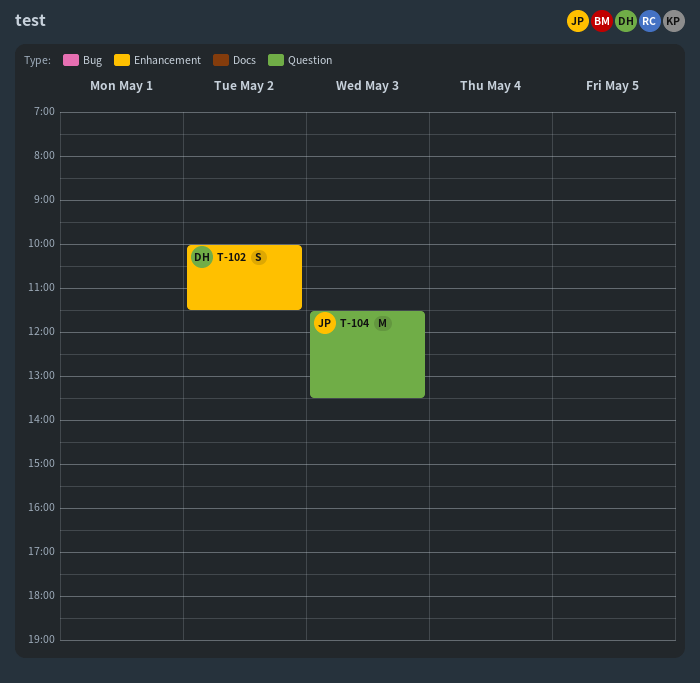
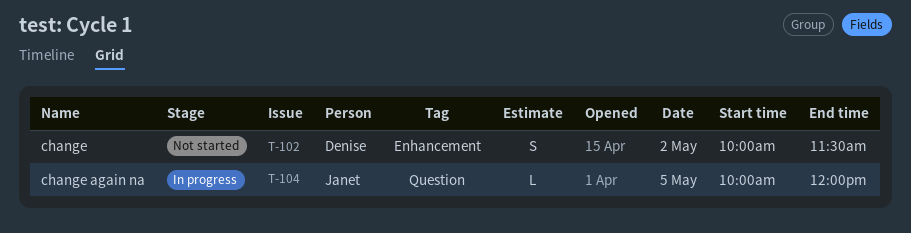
T-104, estimate: M -> L
T-104, day: May 3 -> May 5
T-104, begins: 11:30 -> 10:00
T-104, ends: 13:30 -> 12:00

